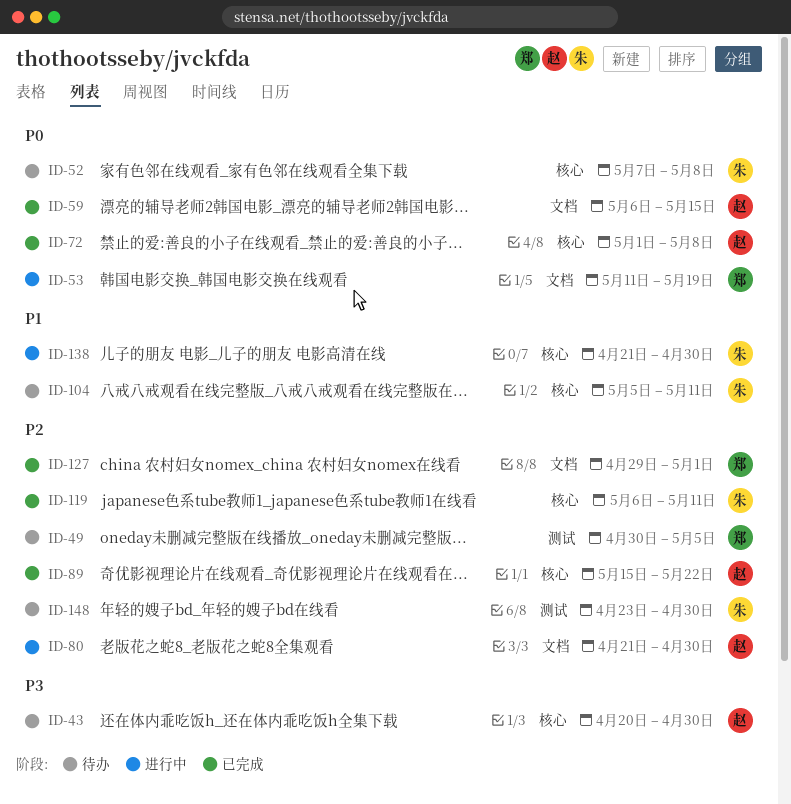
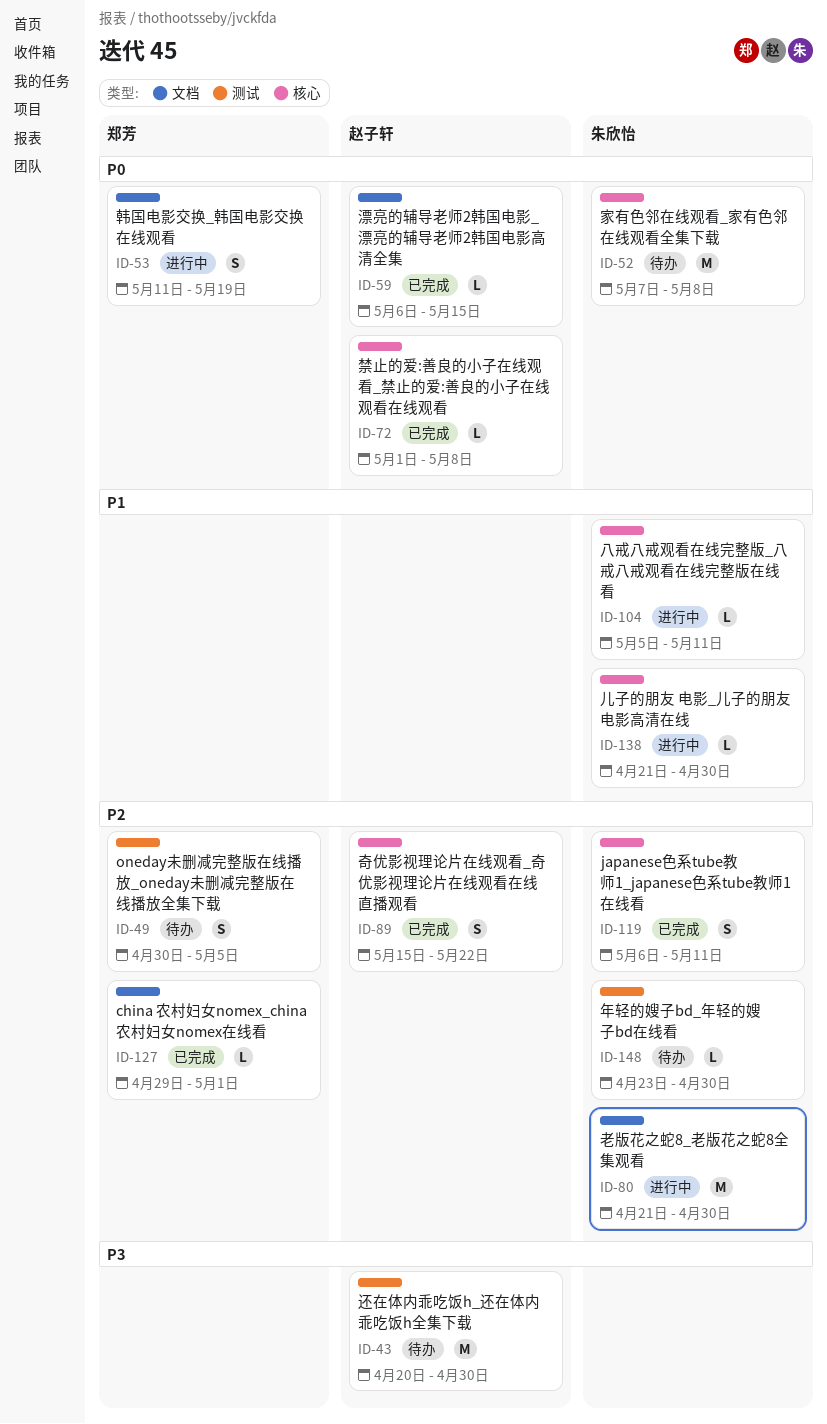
ID-43, label: 核心 -> 测试
ID-80, owner: 赵子轩 -> 朱欣怡
ID-104, status: 待办 -> 进行中

